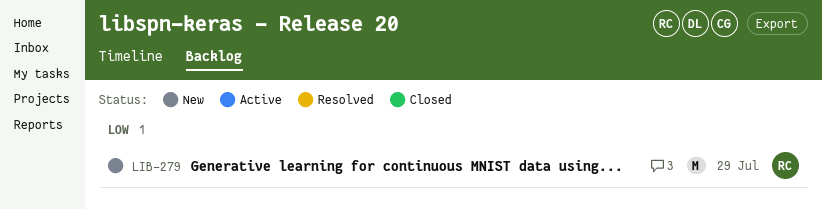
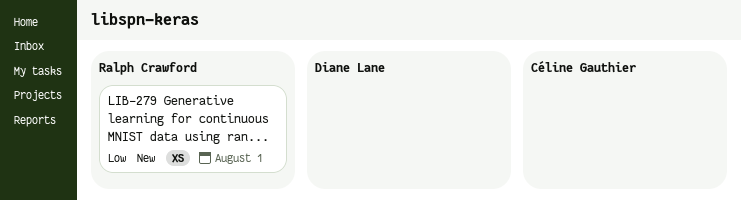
LIB-279, estimate: M -> XS
LIB-279, due: Jul 29 -> Aug 1

